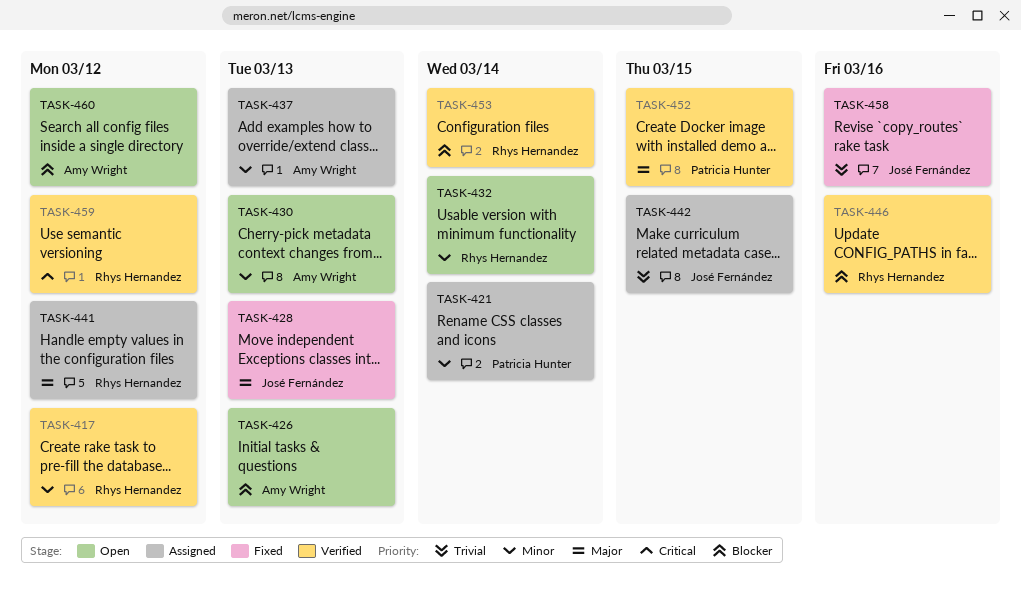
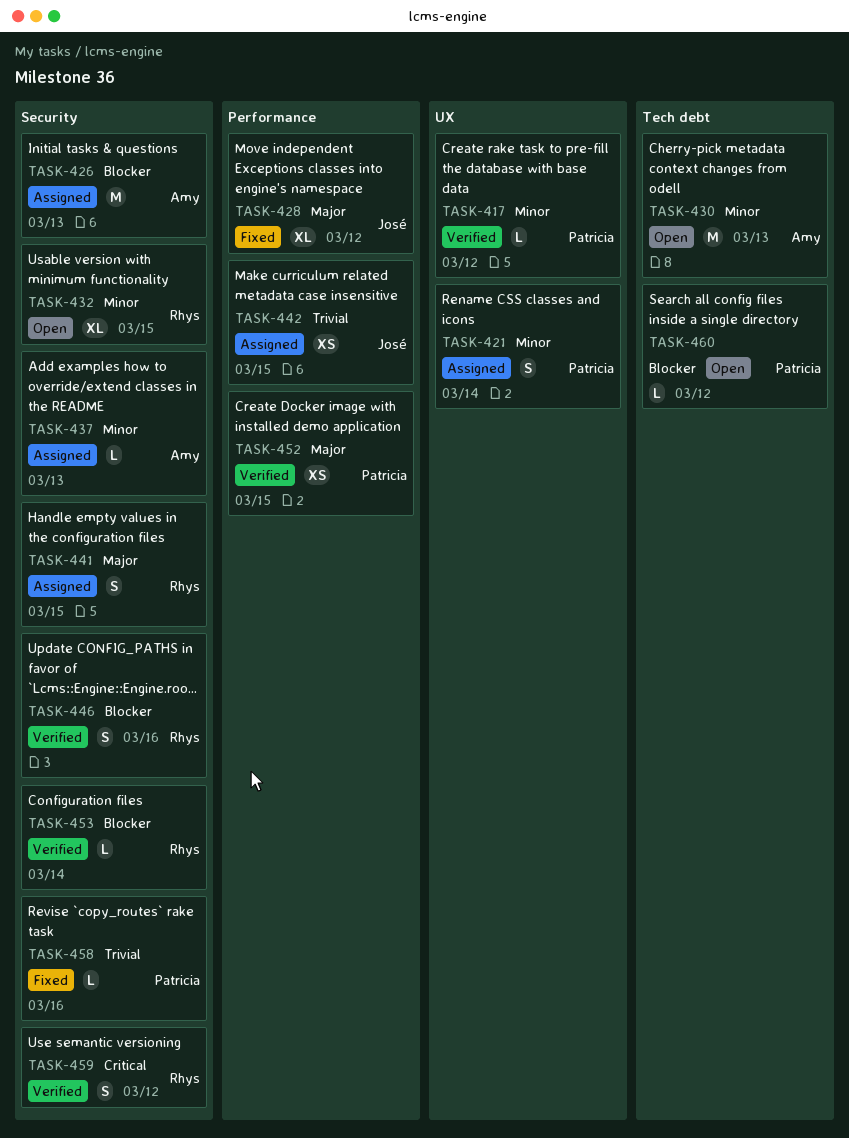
TASK-417, owner: Rhys Hernandez -> Patricia Hunter
TASK-426, status: Open -> Assigned
TASK-428, due: Mar 13 -> Mar 12
TASK-432, due: Mar 14 -> Mar 15
TASK-441, due: Mar 12 -> Mar 15
TASK-458, owner: José Fernández -> Patricia Hunter
TASK-460, owner: Amy Wright -> Patricia Hunter

